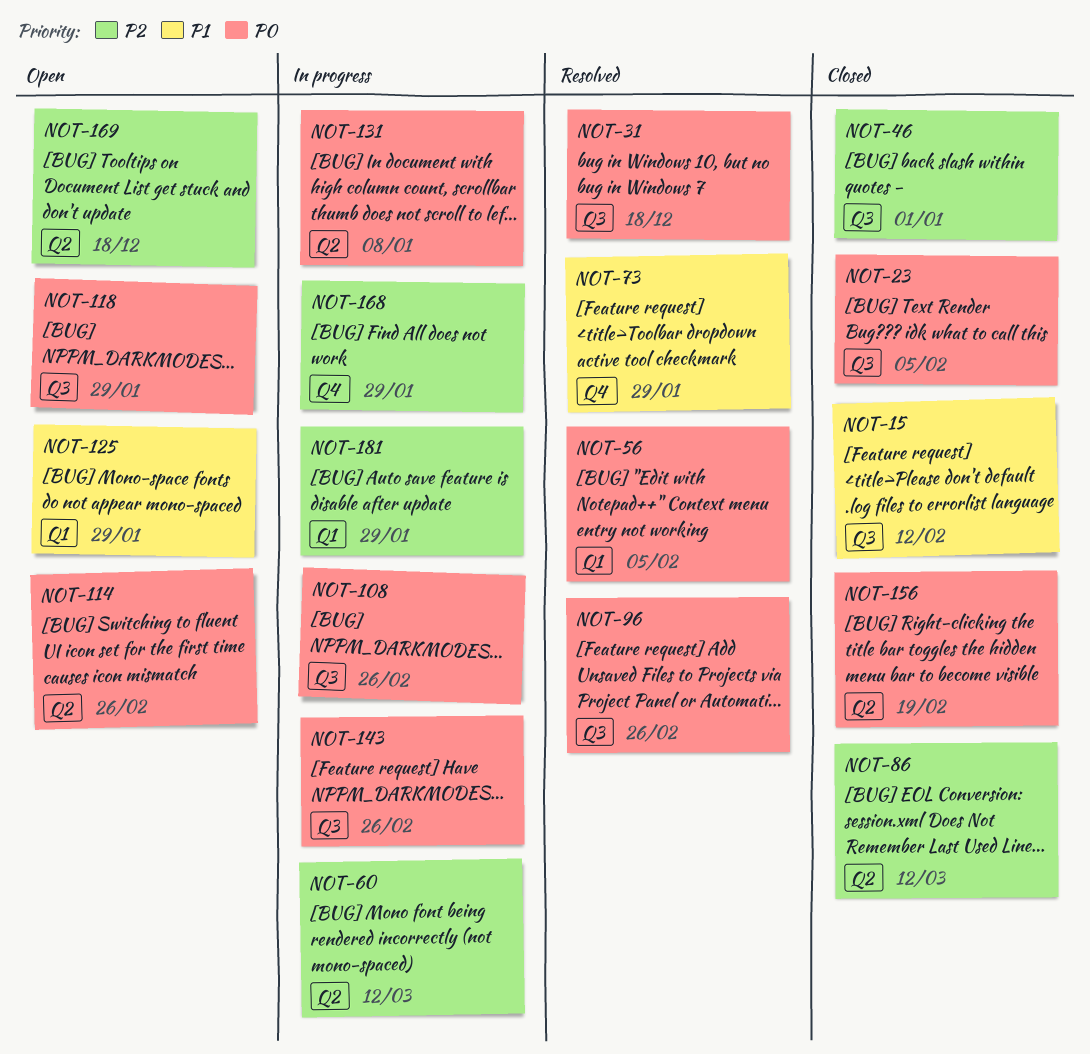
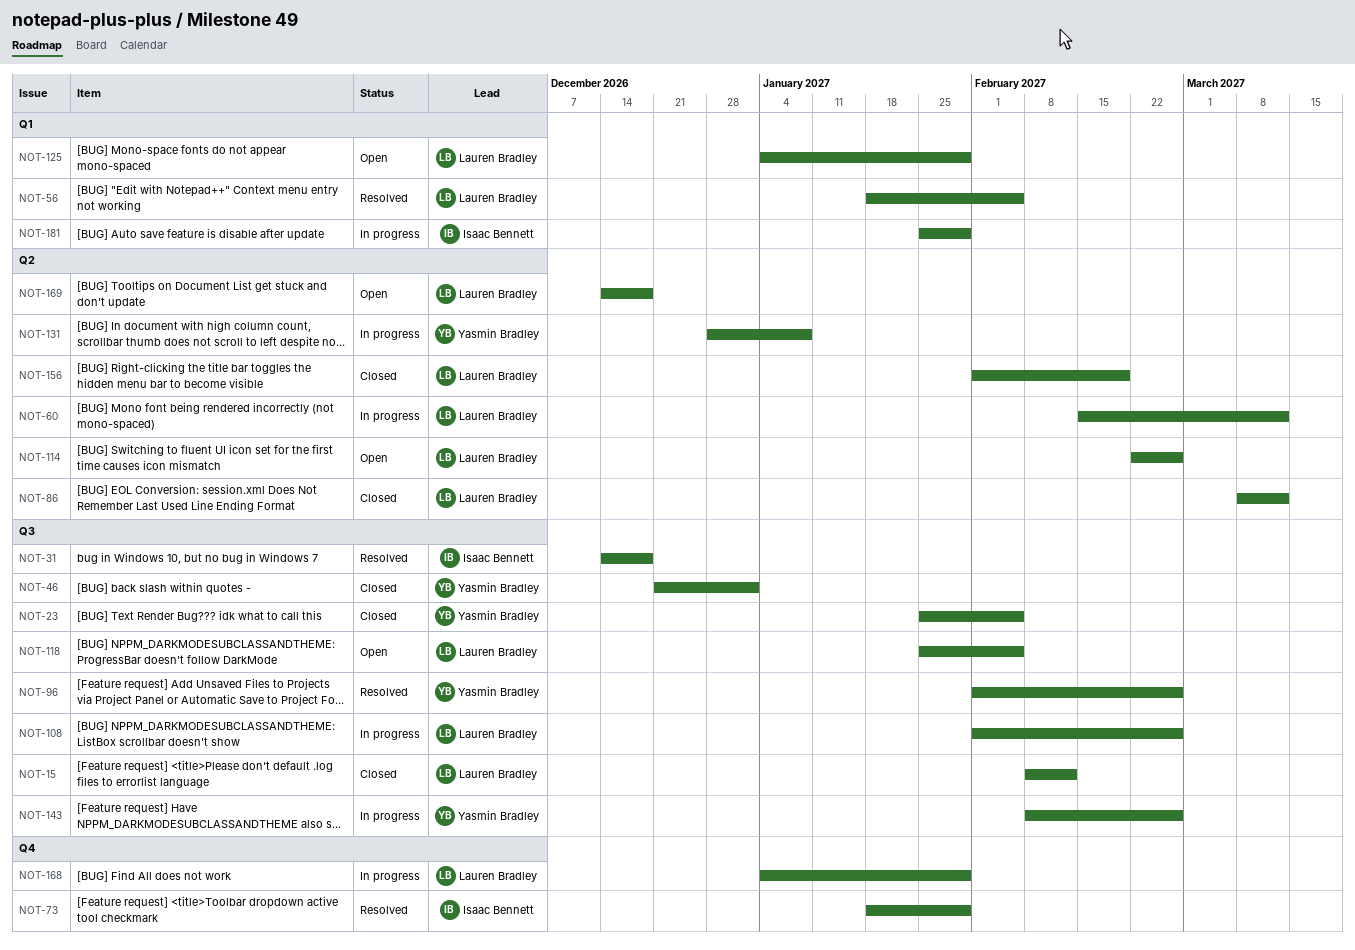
NOT-118, due: Jan 29 -> Feb 5

